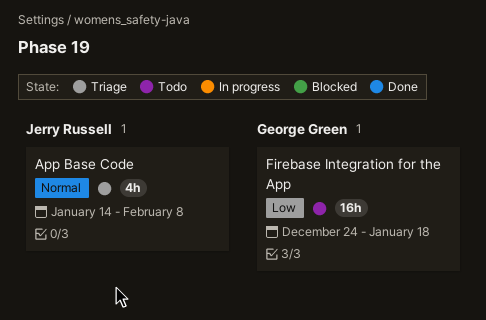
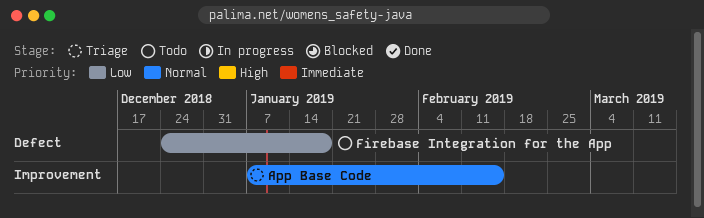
App Base Code, start: Jan 14 -> Jan 7
App Base Code, due: Feb 8 -> Feb 15

